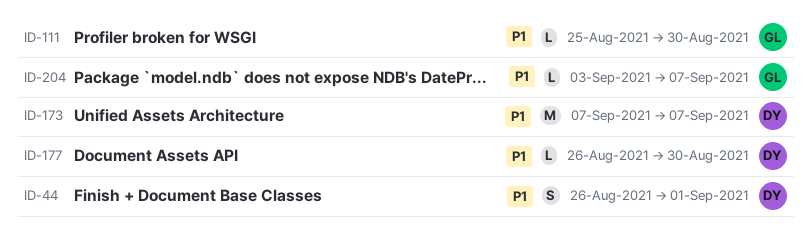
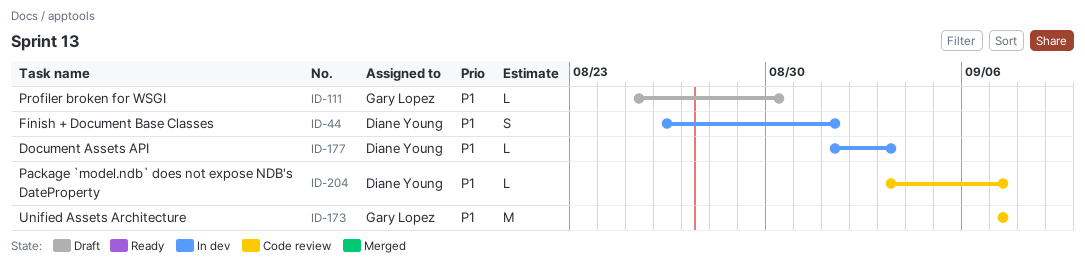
ID-173, owner: Diane Young -> Gary Lopez
ID-177, start: Aug 26 -> Sep 1
ID-177, due: Aug 30 -> Sep 3
ID-204, owner: Gary Lopez -> Diane Young

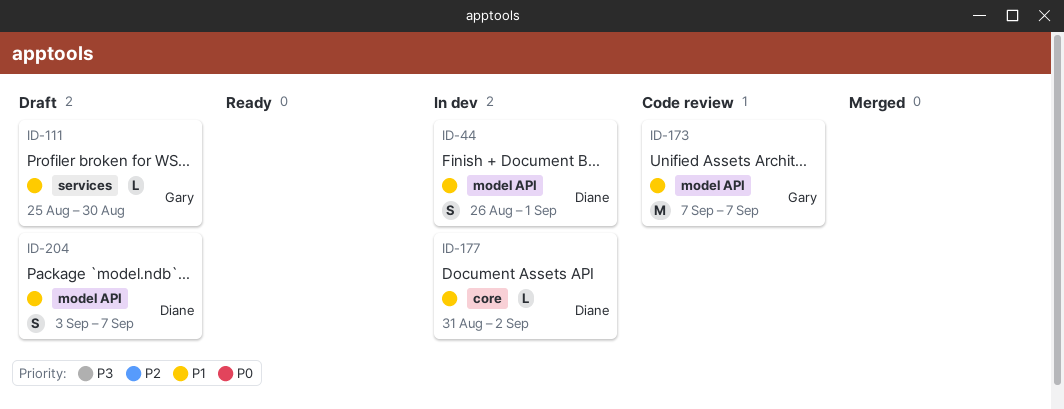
ID-177, start: Sep 1 -> Aug 31
ID-177, due: Sep 3 -> Sep 2
ID-204, status: Code review -> Draft
ID-204, estimate: L -> S

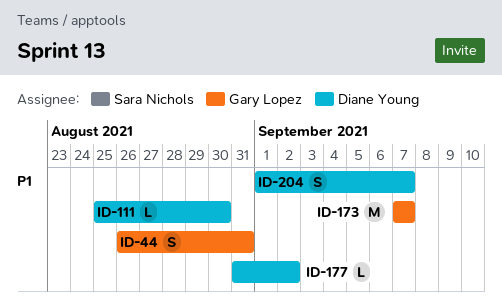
ID-44, owner: Diane Young -> Gary Lopez
ID-44, due: Sep 1 -> Aug 31
ID-111, owner: Gary Lopez -> Diane Young
ID-204, start: Sep 3 -> Sep 1

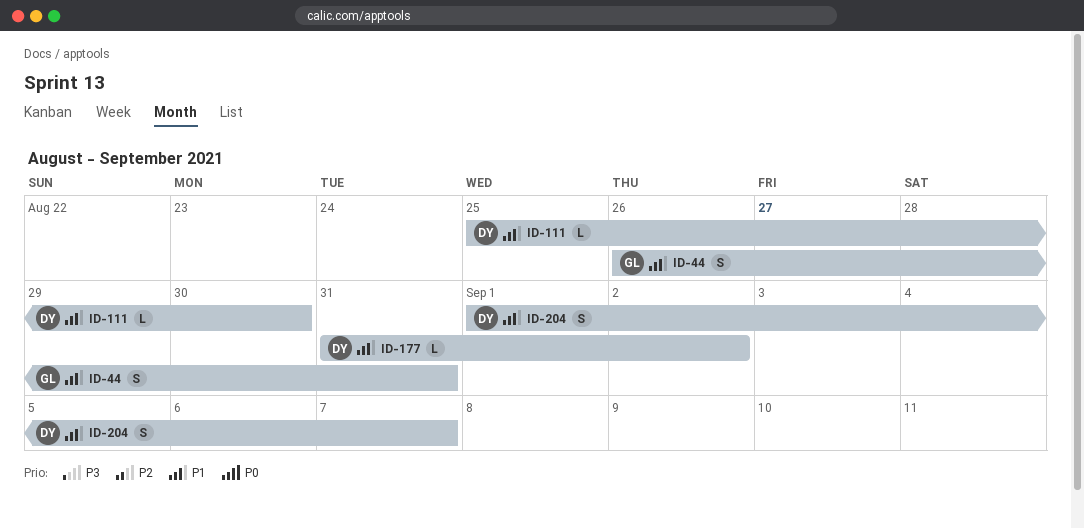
ID-173: present -> none

